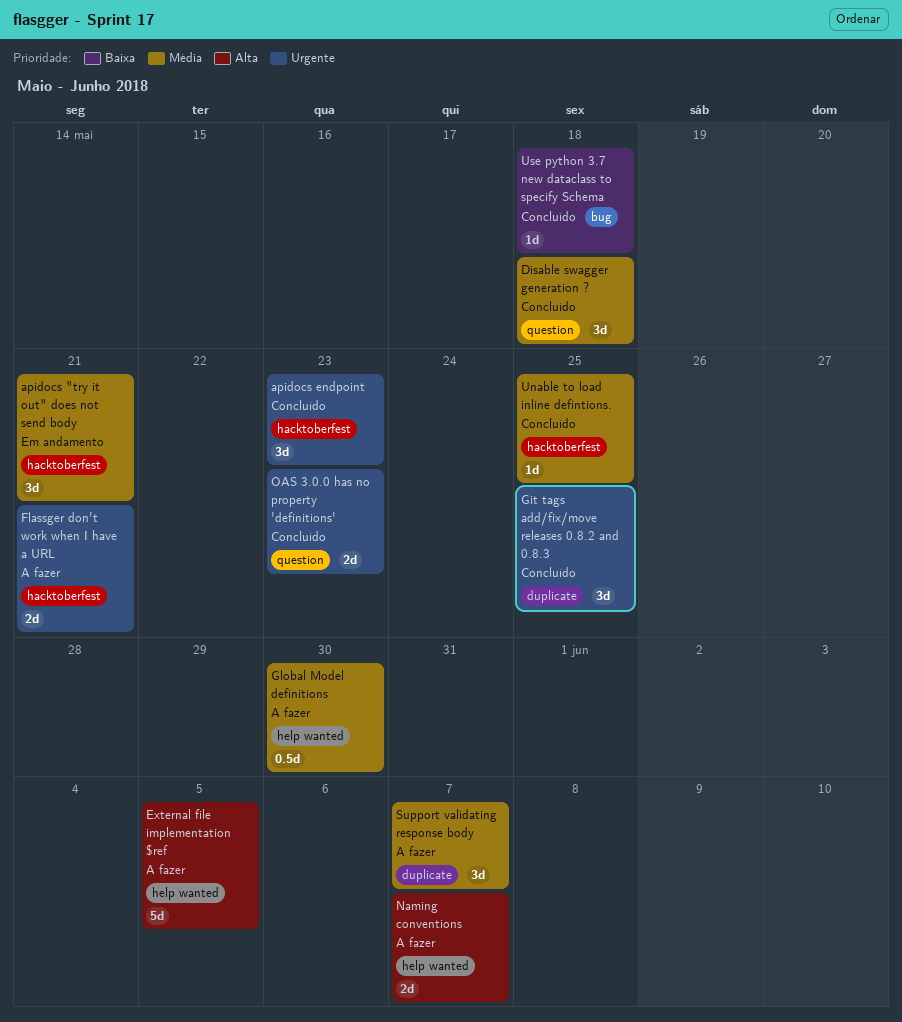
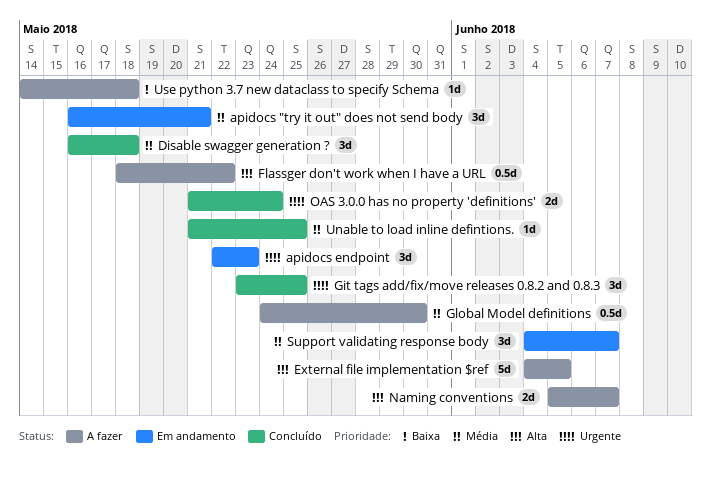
apidocs endpoint, status: Concluído -> Em andamento
Flassger don't work when I have a URL, priority: Urgente -> Alta
Flassger don't work when I have a URL, estimate: 2d -> 0.5d
Flassger don't work when I have a URL, due: May 21 -> May 22
OAS 3.0.0 has no property 'definitions', due: May 23 -> May 24
Support validating response body, status: A fazer -> Em andamento
Use python 3.7 new dataclass to specify Schema, status: Concluído -> A fazer

